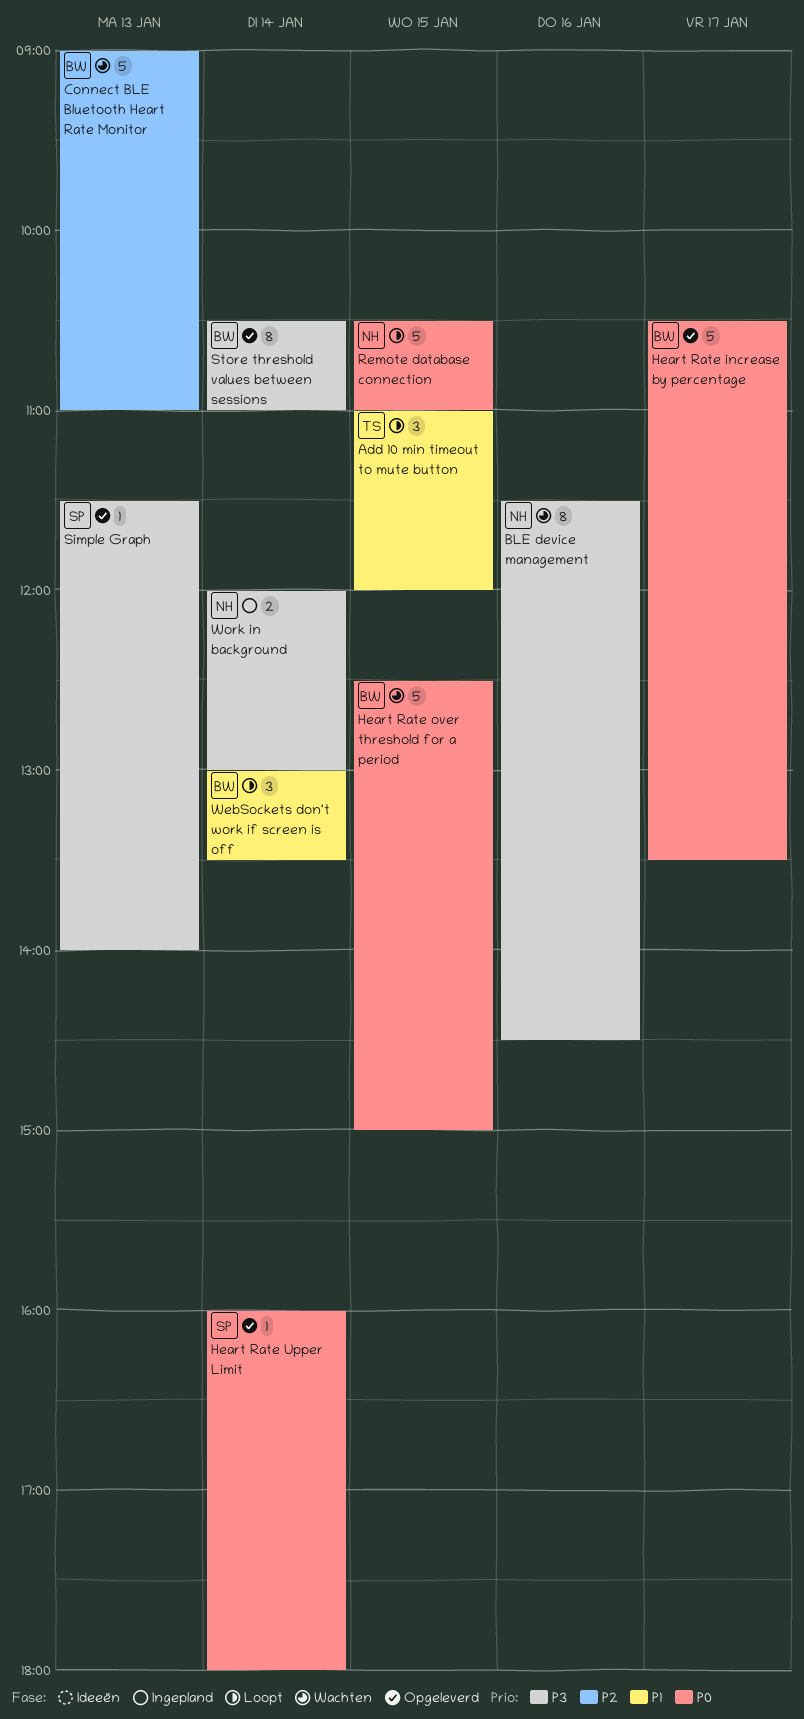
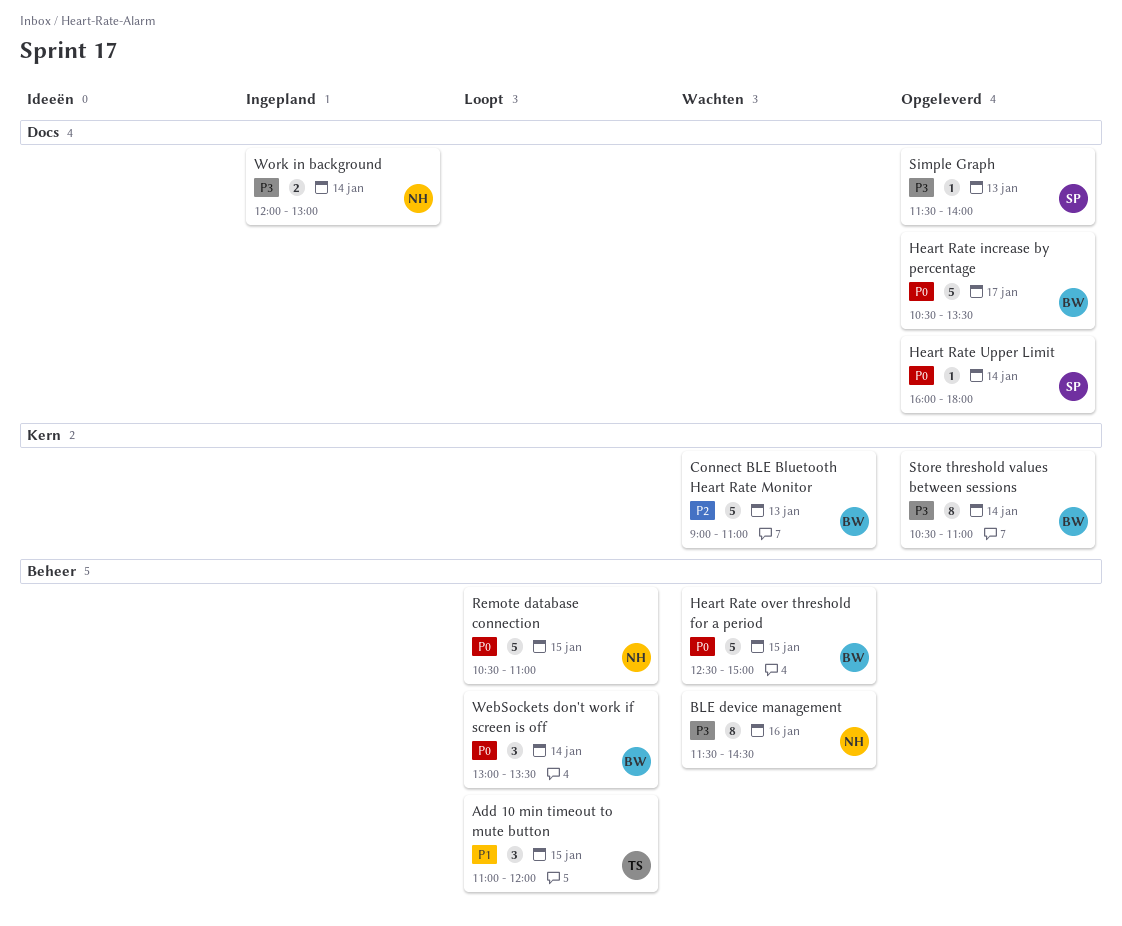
WebSockets don't work if screen is off, priority: P1 -> P0

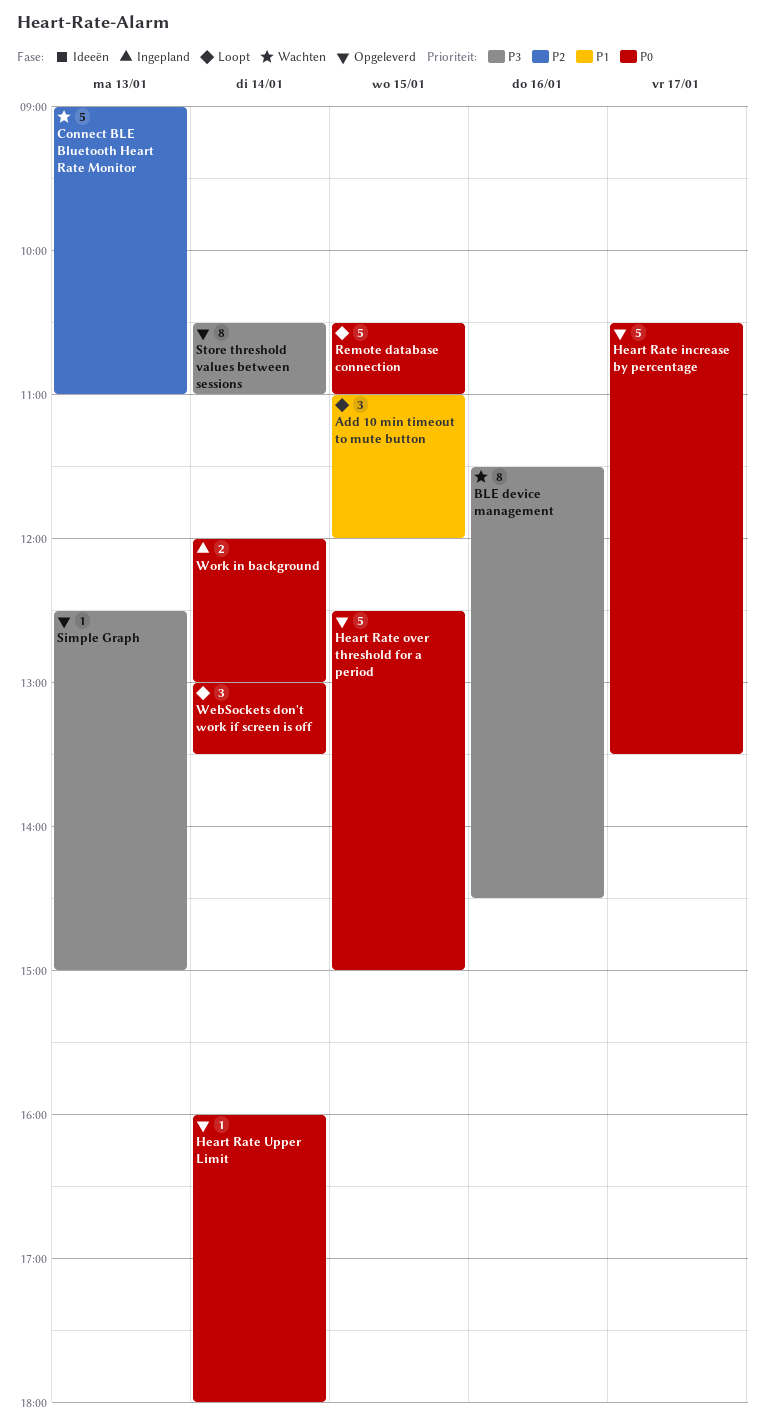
Heart Rate over threshold for a period, status: Wachten -> Opgeleverd
Simple Graph, begins: 11:30 -> 12:30
Simple Graph, ends: 14:00 -> 15:00
Work in background, priority: P3 -> P0

